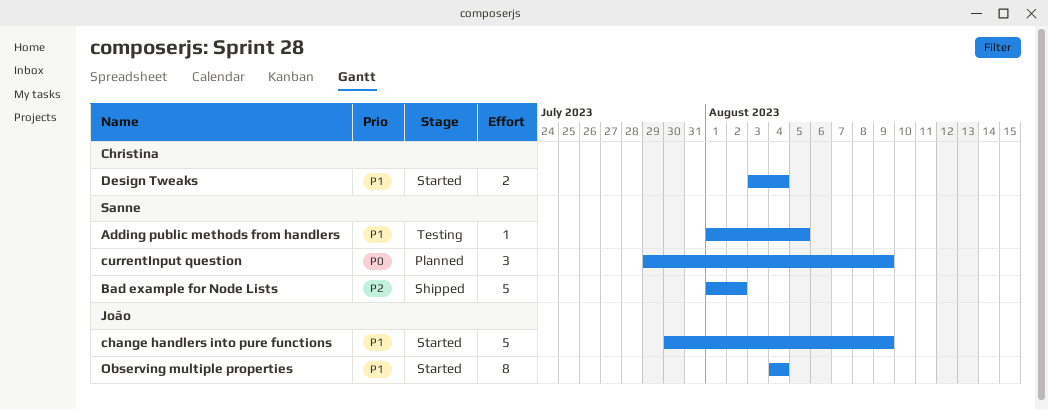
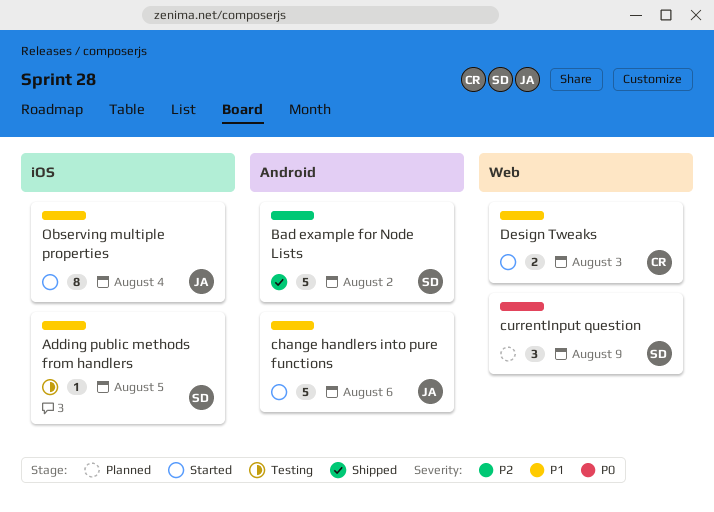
change handlers into pure functions, due: Aug 9 -> Aug 6
Design Tweaks, due: Aug 4 -> Aug 3

